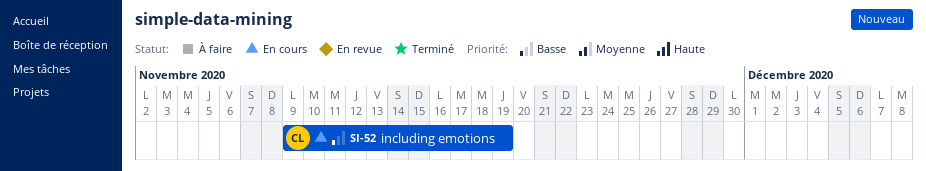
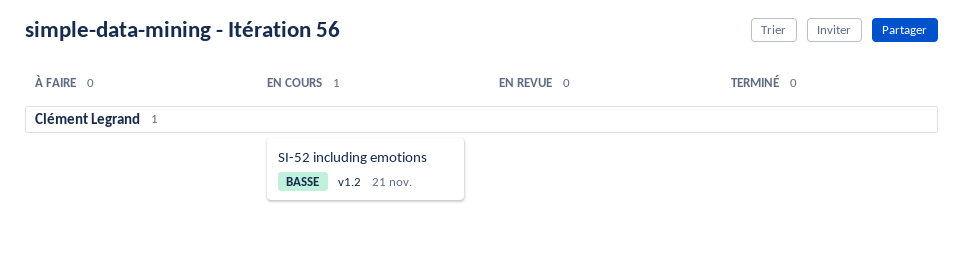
SI-52, due: Nov 19 -> Nov 21

